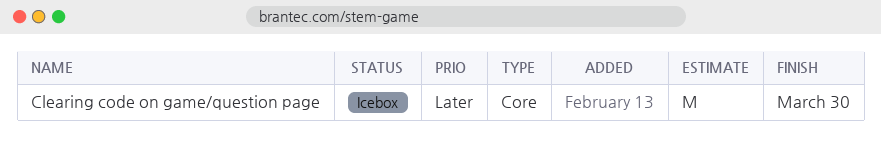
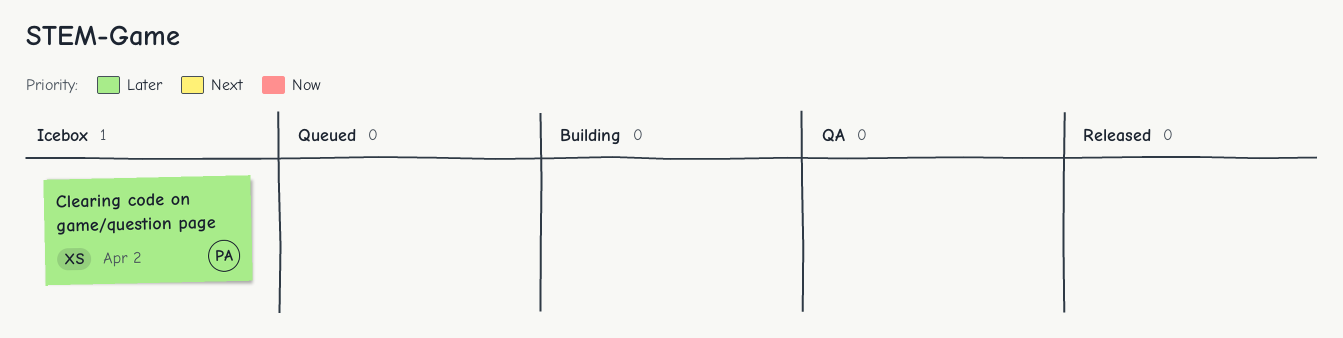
Clearing code on game/question page, estimate: M -> XS
Clearing code on game/question page, due: Mar 30 -> Apr 2

